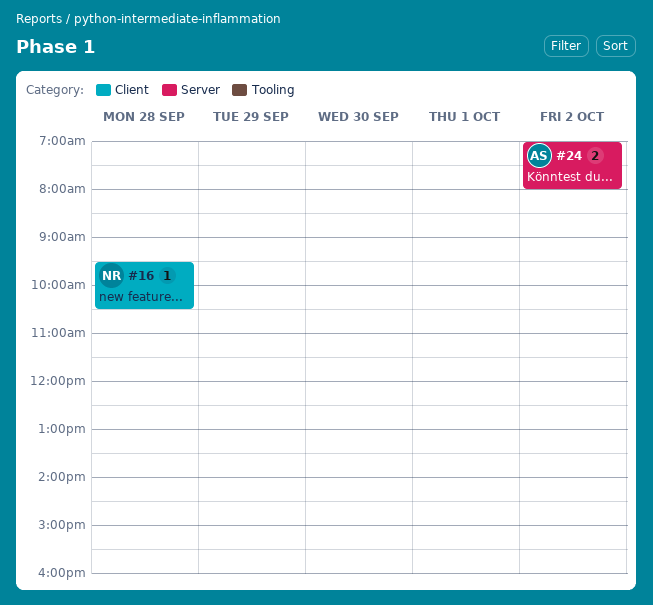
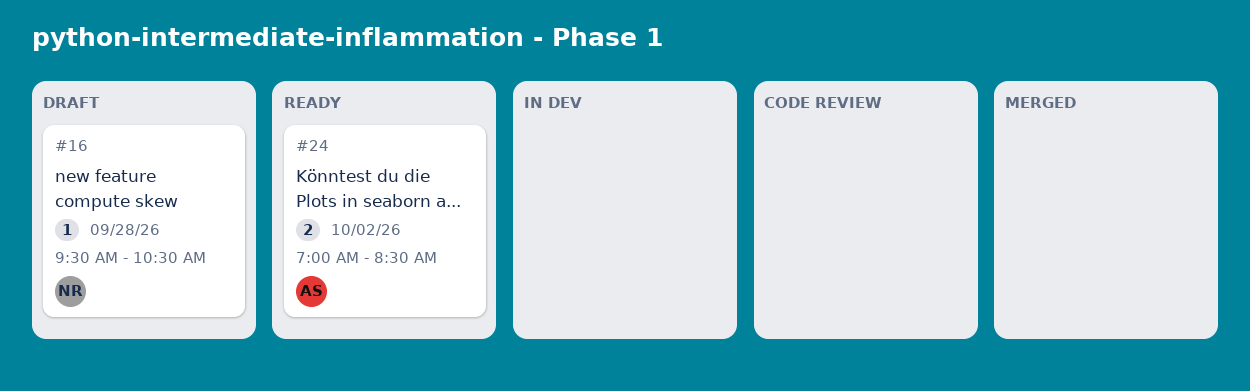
#24, ends: 08:00 -> 08:30

